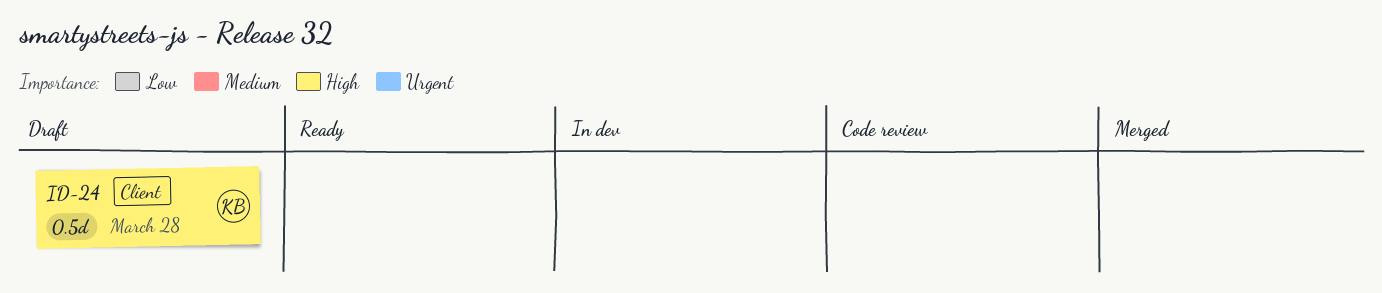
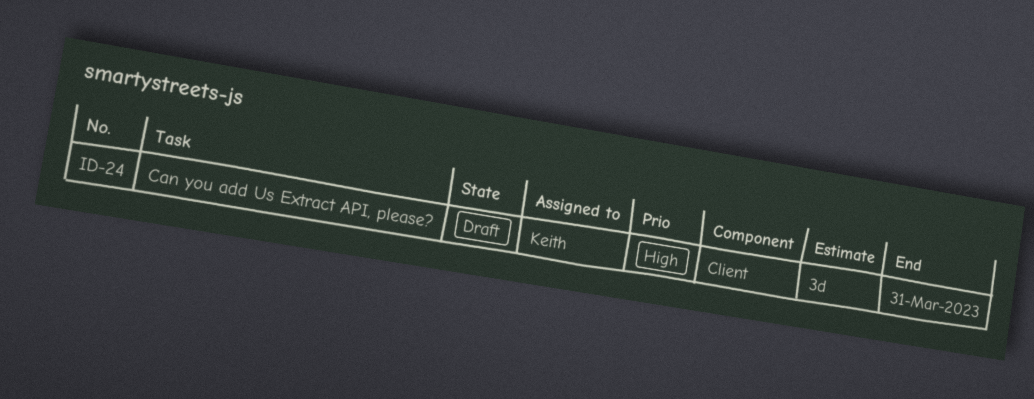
ID-24, estimate: 0.5d -> 3d
ID-24, due: Mar 28 -> Mar 31

